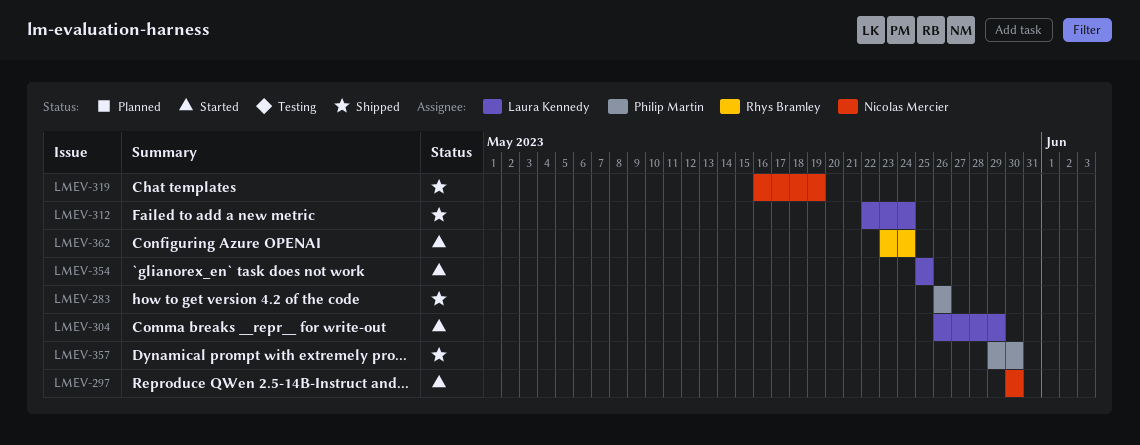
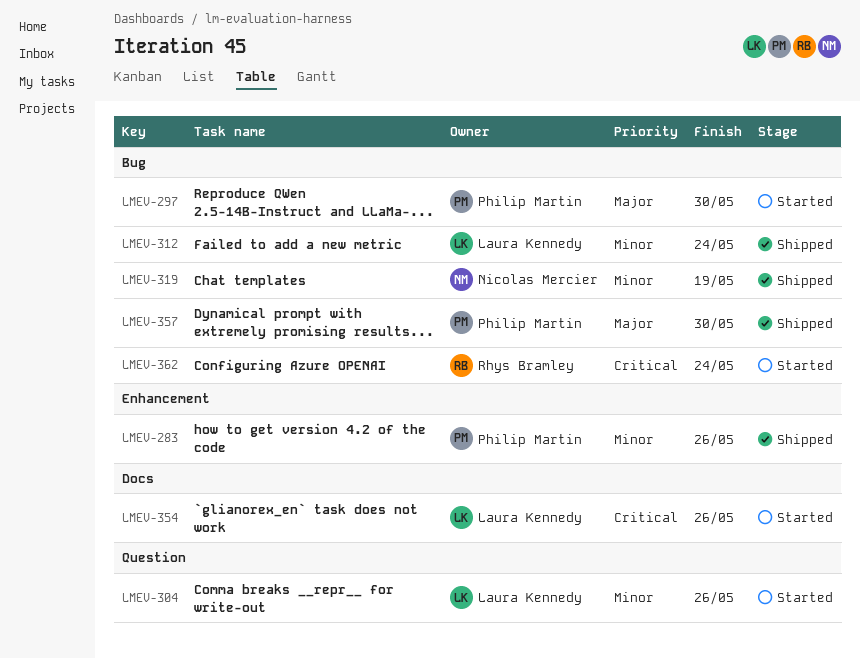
LMEV-297, owner: Nicolas Mercier -> Philip Martin
LMEV-304, due: May 29 -> May 26
LMEV-354, due: May 25 -> May 26

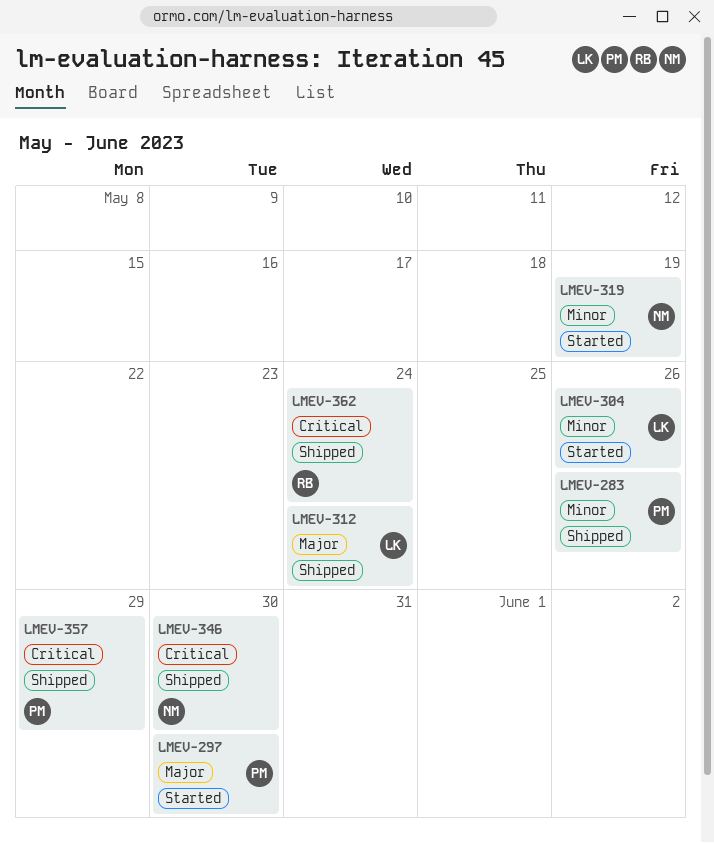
LMEV-312, priority: Minor -> Major
LMEV-319, status: Shipped -> Started
LMEV-346: none -> present
LMEV-354: present -> none
LMEV-357, priority: Major -> Critical
LMEV-357, due: May 30 -> May 29
LMEV-362, status: Started -> Shipped

